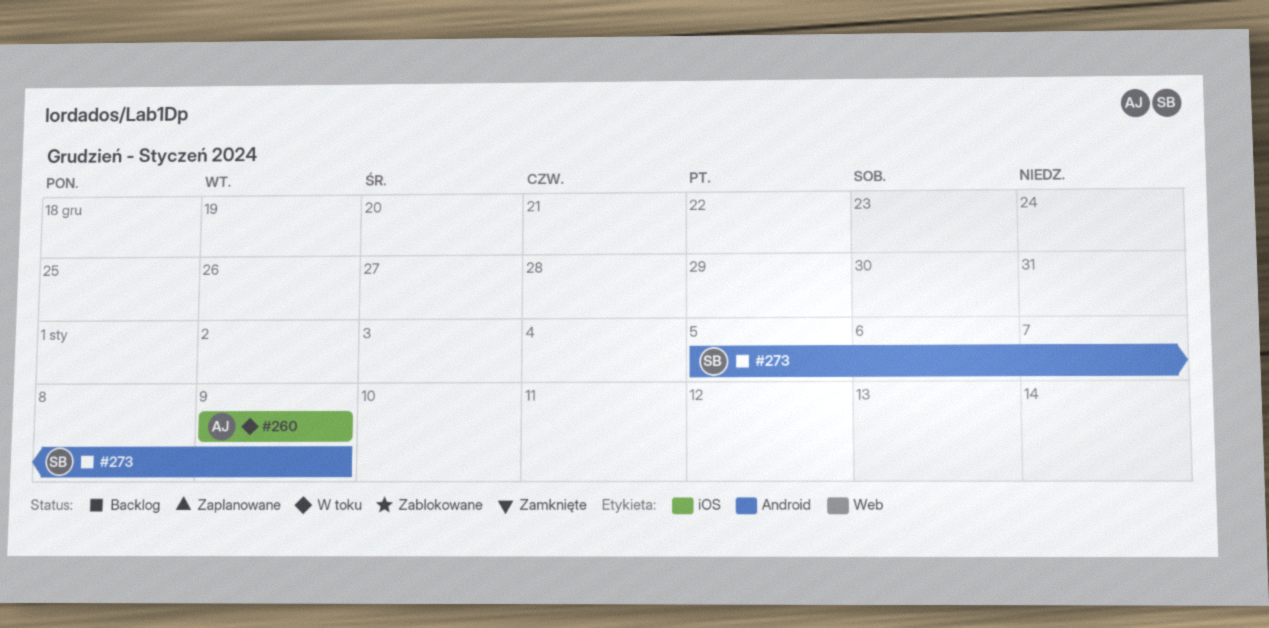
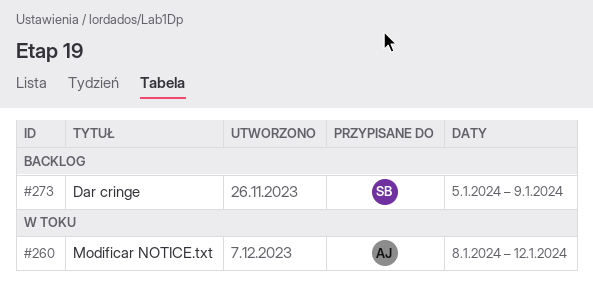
#260, start: Jan 9 -> Jan 8
#260, due: Jan 9 -> Jan 12

